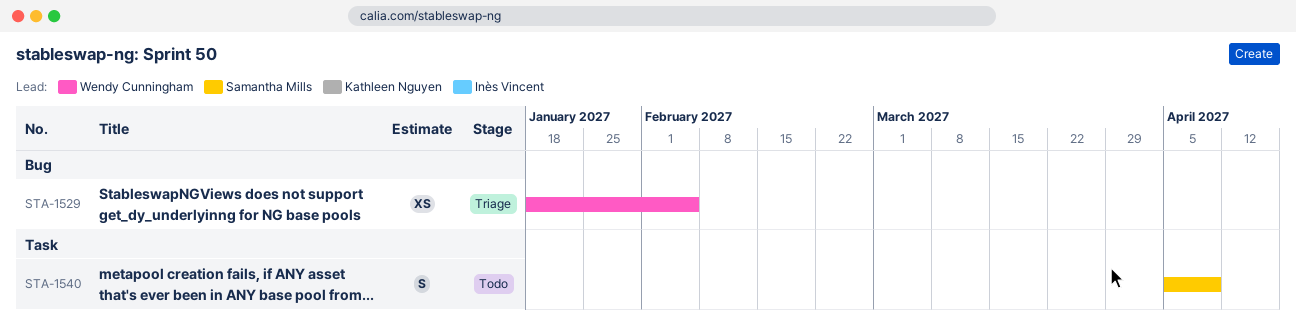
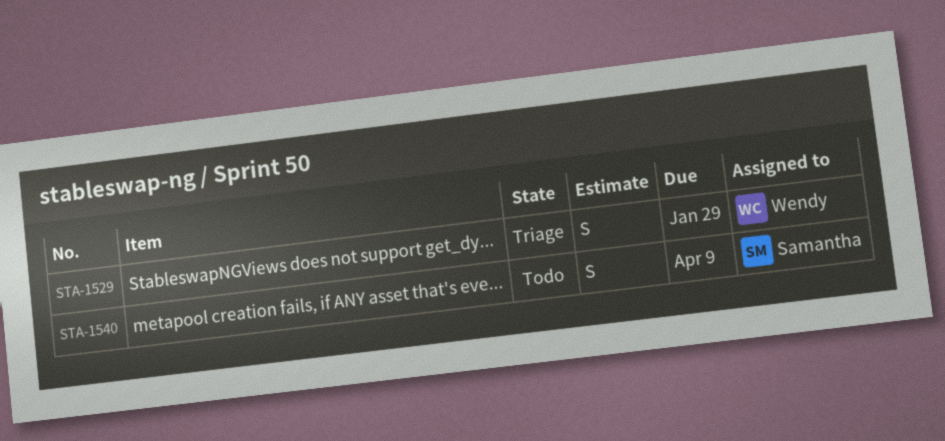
STA-1529, estimate: XS -> S
STA-1529, due: Feb 5 -> Jan 29

